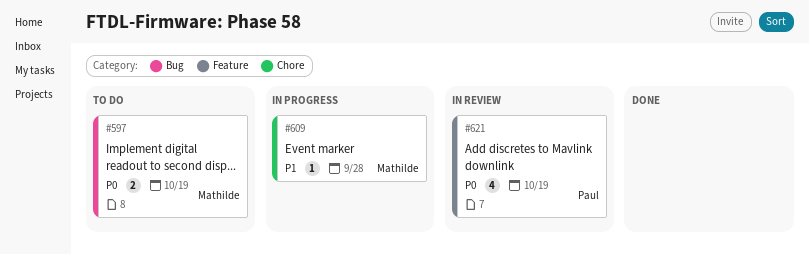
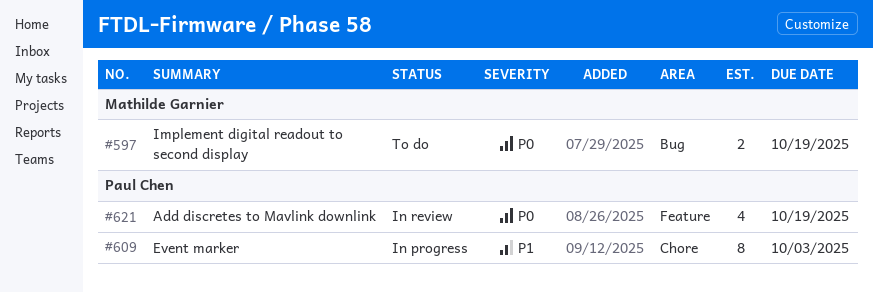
#609, owner: Mathilde Garnier -> Paul Chen
#609, estimate: 1 -> 8
#609, due: Sep 28 -> Oct 3

